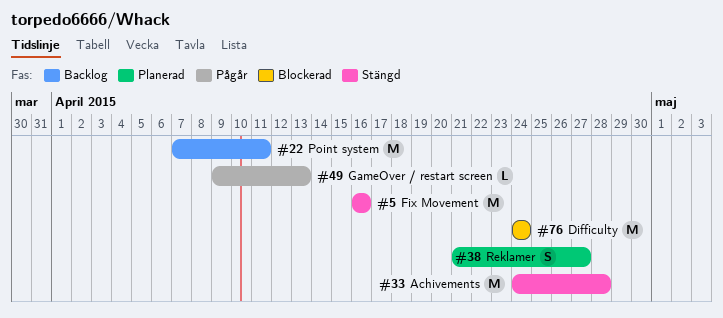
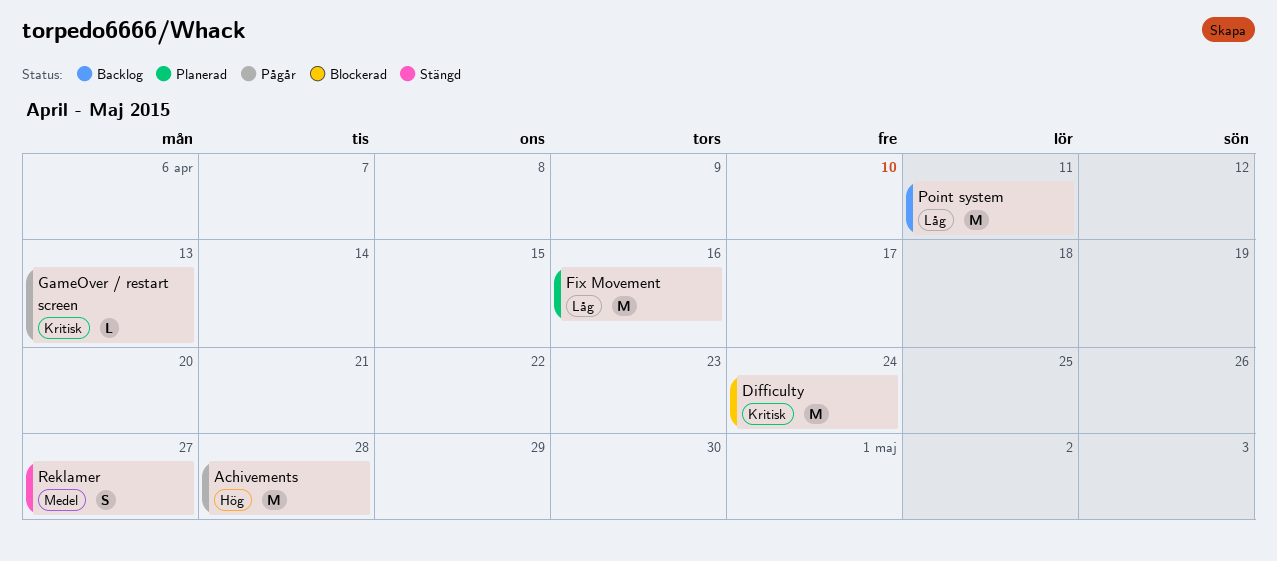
Achivements, status: Stängd -> Pågår
Fix Movement, status: Stängd -> Planerad
Reklamer, status: Planerad -> Stängd

